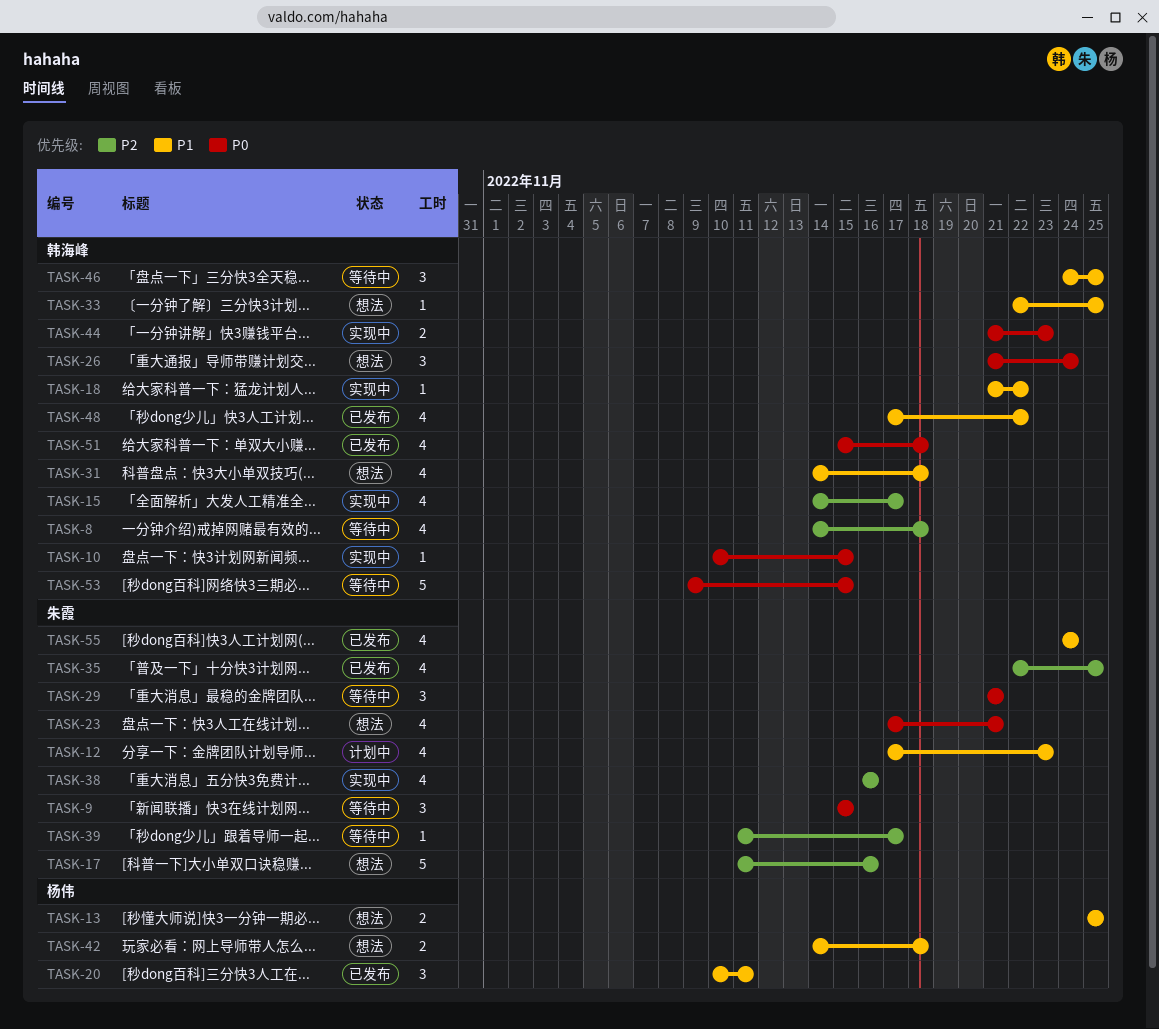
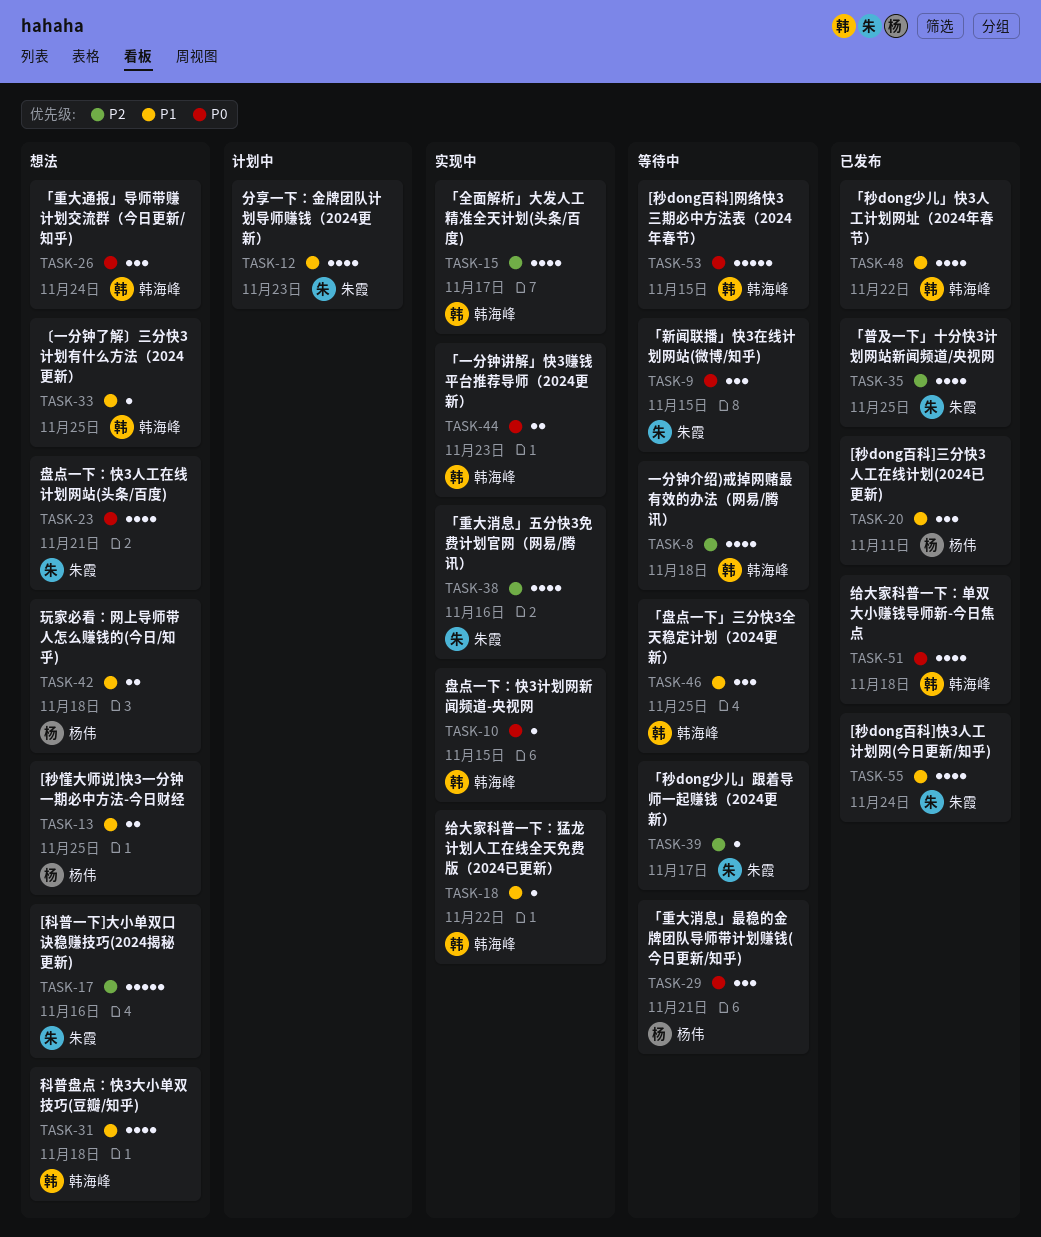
TASK-29, owner: 朱霞 -> 杨伟

